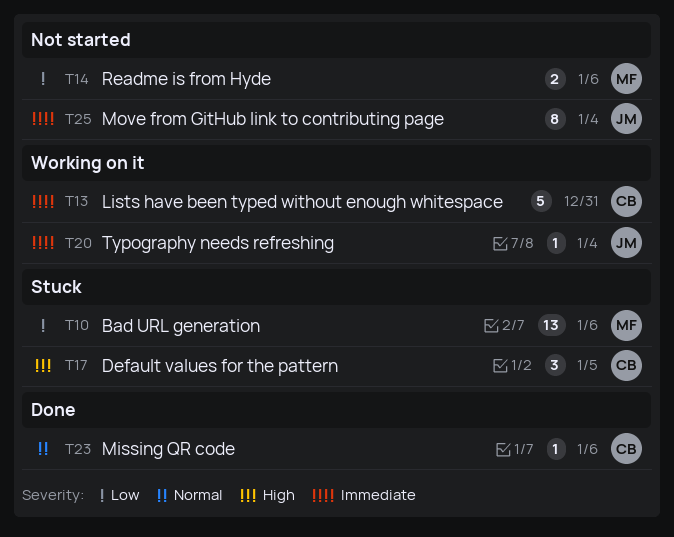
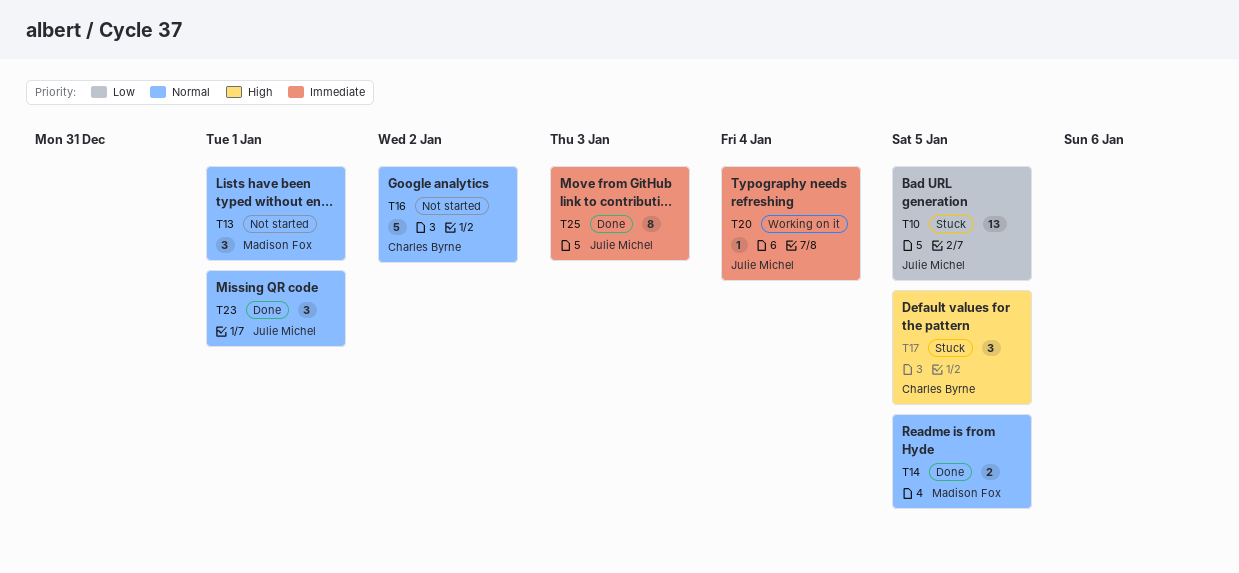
T10, owner: Madison Fox -> Julie Michel
T10, due: Jan 6 -> Jan 5
T13, status: Working on it -> Not started
T13, owner: Charles Byrne -> Madison Fox
T13, priority: Immediate -> Normal
T13, estimate: 5 -> 3
T13, due: Dec 31 -> Jan 1
T14, status: Not started -> Done
T14, priority: Low -> Normal
T14, due: Jan 6 -> Jan 5
T16: none -> present
T23, owner: Charles Byrne -> Julie Michel
T23, estimate: 1 -> 3
T23, due: Jan 6 -> Jan 1
T25, status: Not started -> Done
T25, due: Jan 4 -> Jan 3

